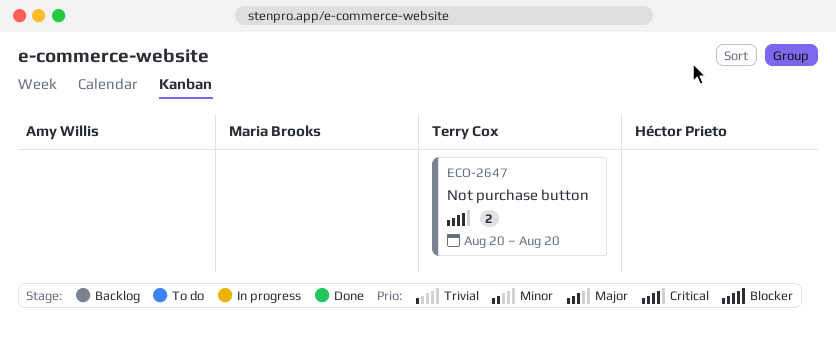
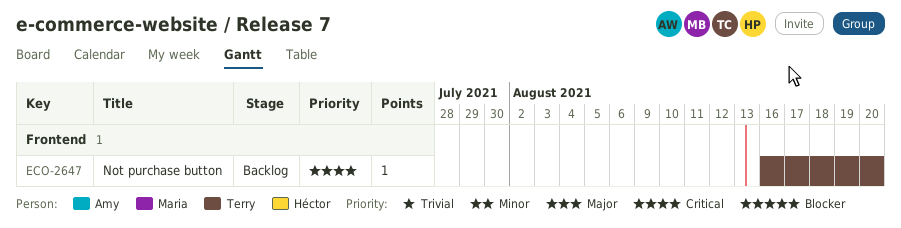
ECO-2647, estimate: 2 -> 1
ECO-2647, start: Aug 20 -> Aug 16

